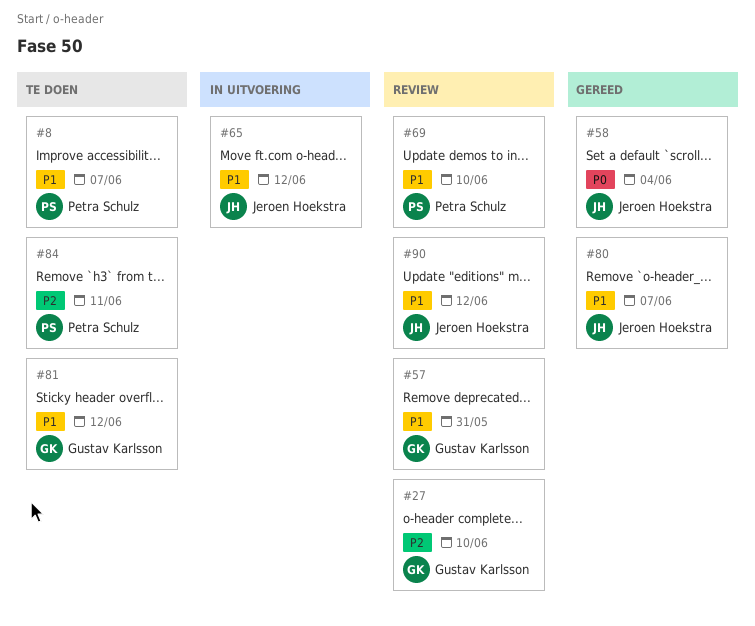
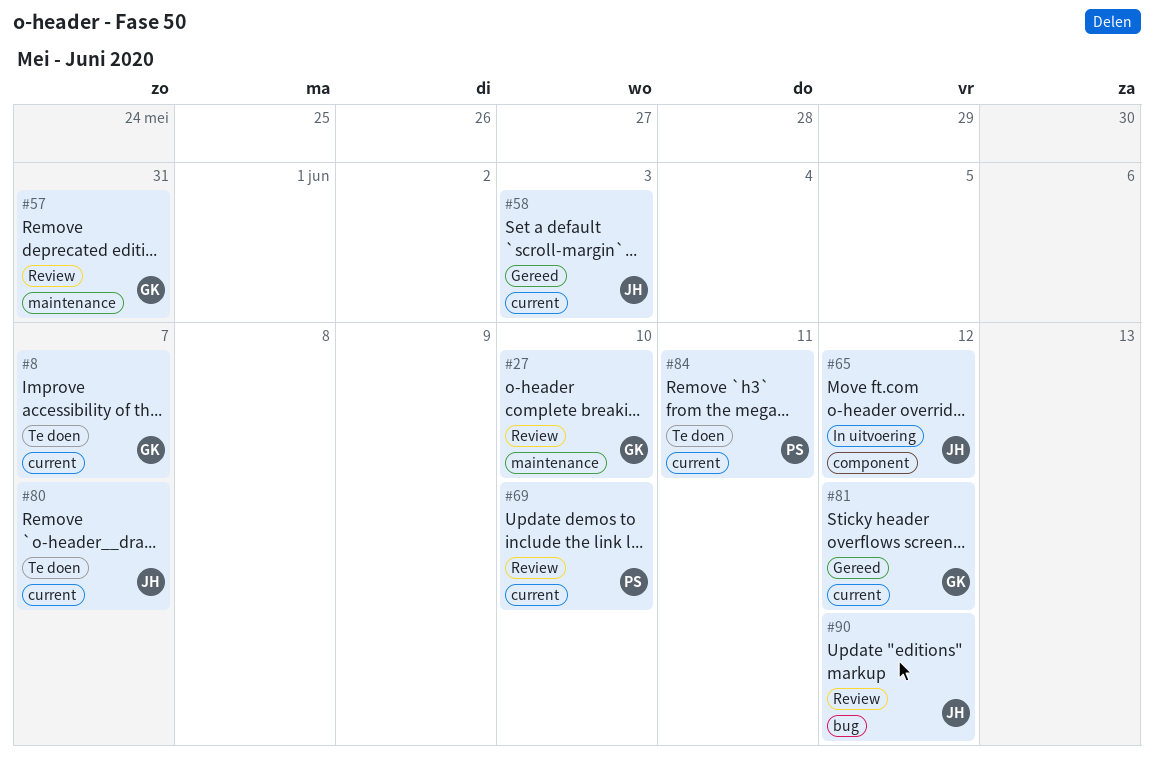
#8, owner: Petra Schulz -> Gustav Karlsson
#58, due: Jun 4 -> Jun 3
#80, status: Gereed -> Te doen
#81, status: Te doen -> Gereed

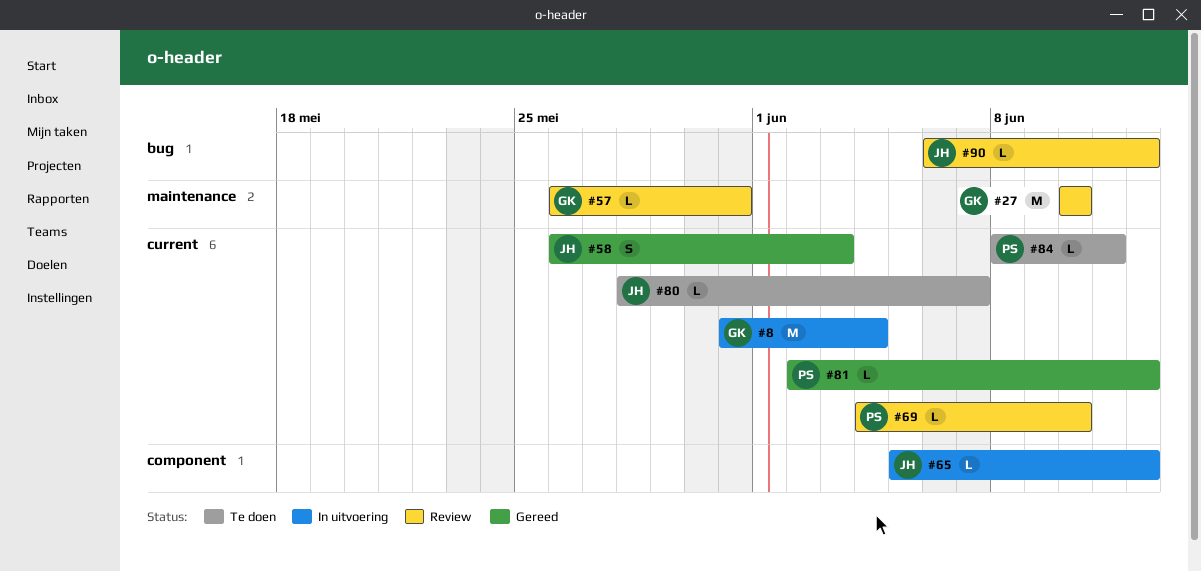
#8, status: Te doen -> In uitvoering
#8, due: Jun 7 -> Jun 4
#81, owner: GK -> PS

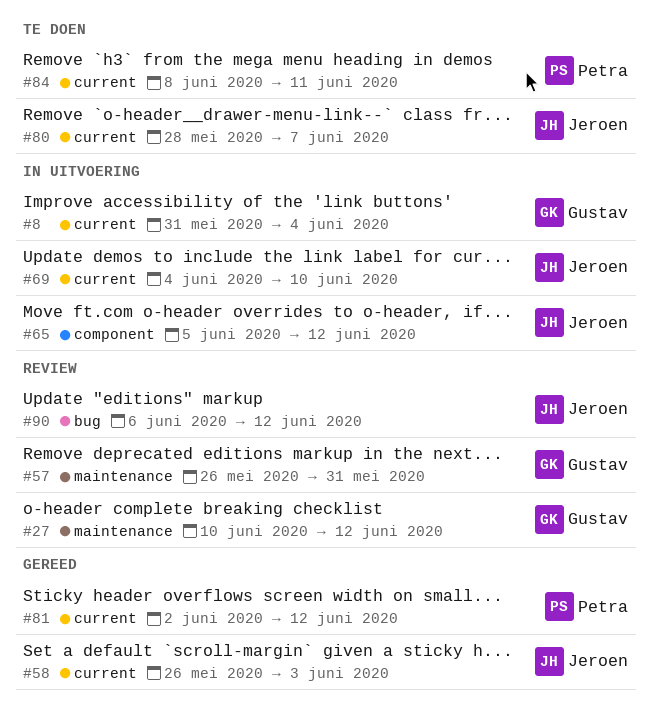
#27, due: Jun 10 -> Jun 12
#69, status: Review -> In uitvoering
#69, owner: Petra -> Jeroen

